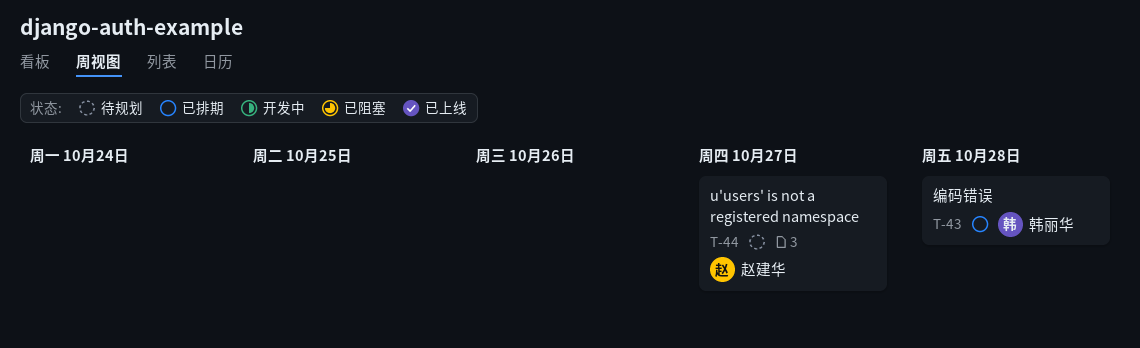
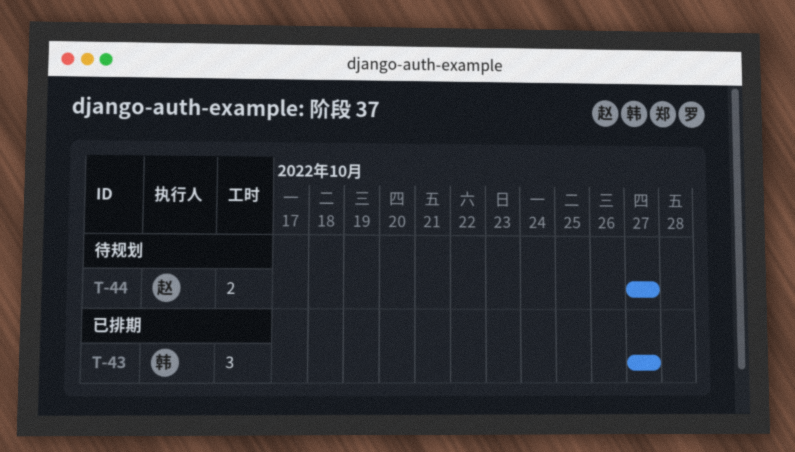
T-43, due: Oct 28 -> Oct 27

